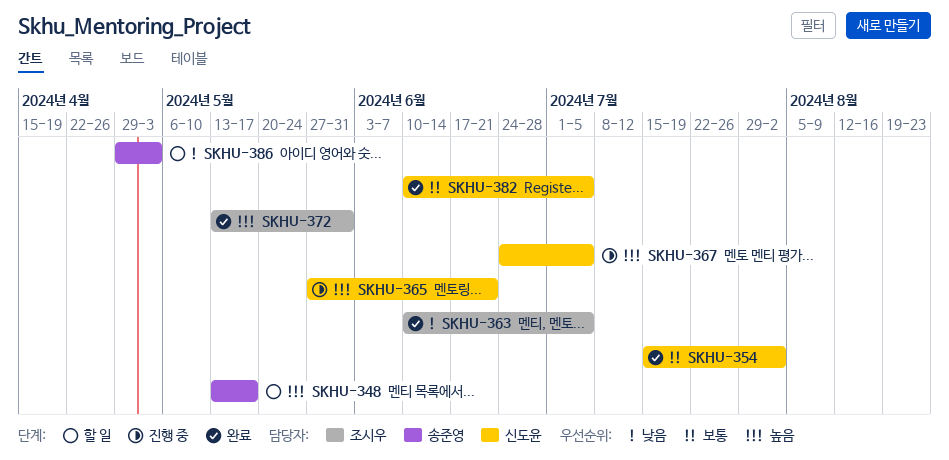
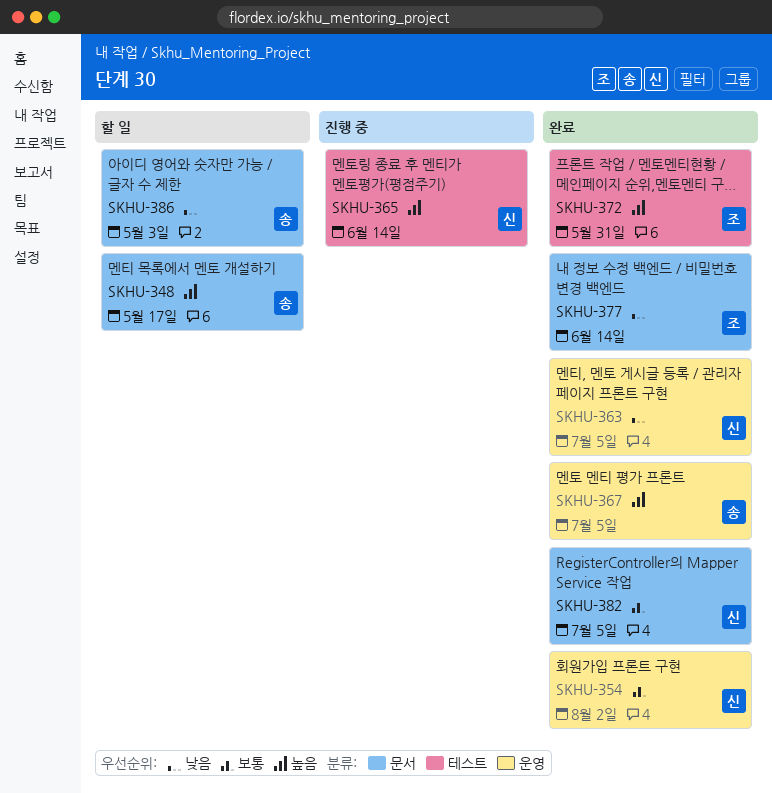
SKHU-363, owner: 조시우 -> 신도윤
SKHU-365, due: Jun 21 -> Jun 14
SKHU-367, status: 진행 중 -> 완료
SKHU-367, owner: 신도윤 -> 송준영
SKHU-377: none -> present

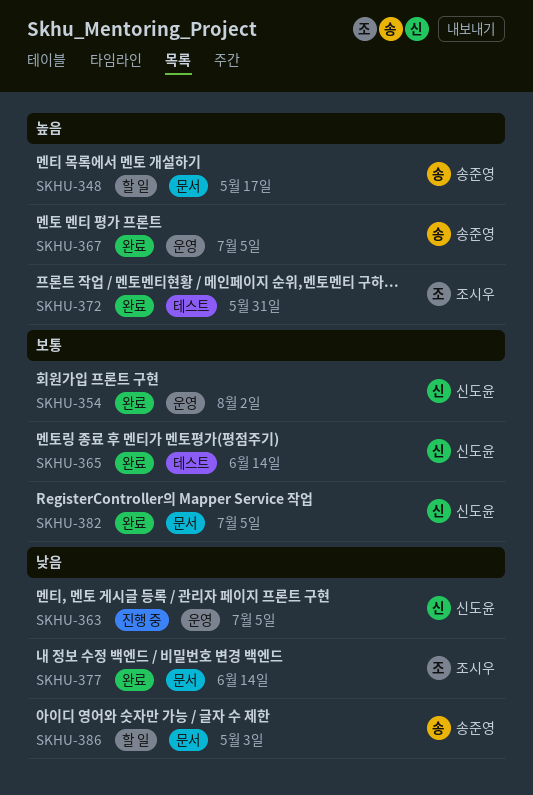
SKHU-363, status: 완료 -> 진행 중
SKHU-365, status: 진행 중 -> 완료
SKHU-365, priority: 높음 -> 보통

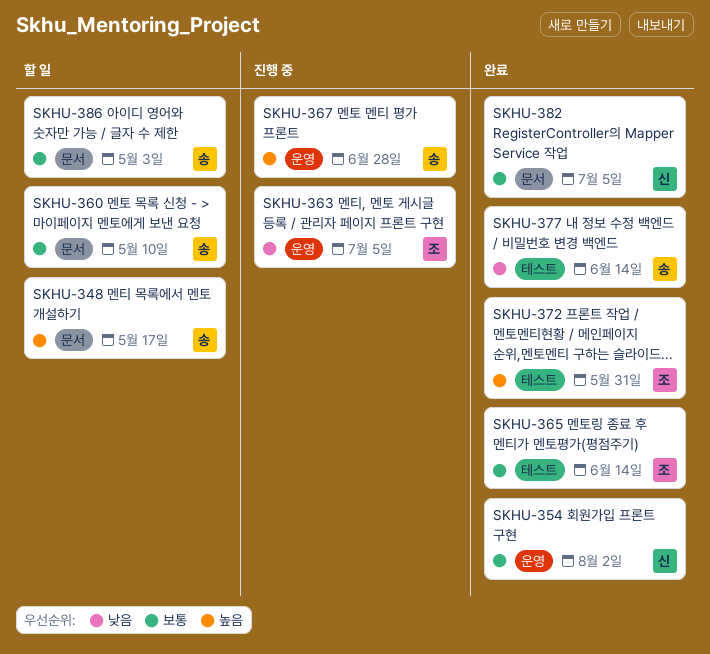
SKHU-360: none -> present
SKHU-363, owner: 신도윤 -> 조시우
SKHU-365, owner: 신도윤 -> 조시우
SKHU-367, status: 완료 -> 진행 중
SKHU-367, due: Jul 5 -> Jun 28
SKHU-377, owner: 조시우 -> 송준영
SKHU-377, label: 문서 -> 테스트
SKHU-386, priority: 낮음 -> 보통

